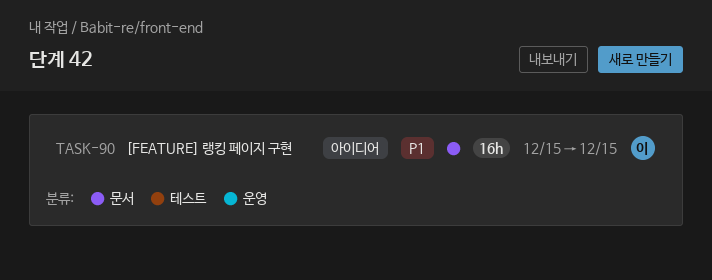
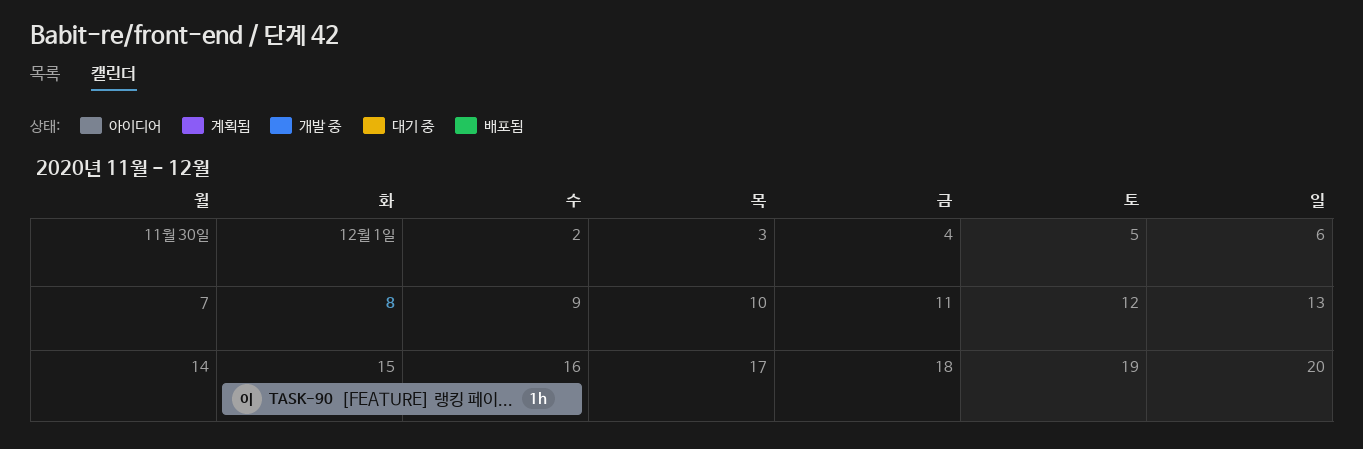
TASK-90, estimate: 16h -> 1h
TASK-90, due: Dec 15 -> Dec 16

